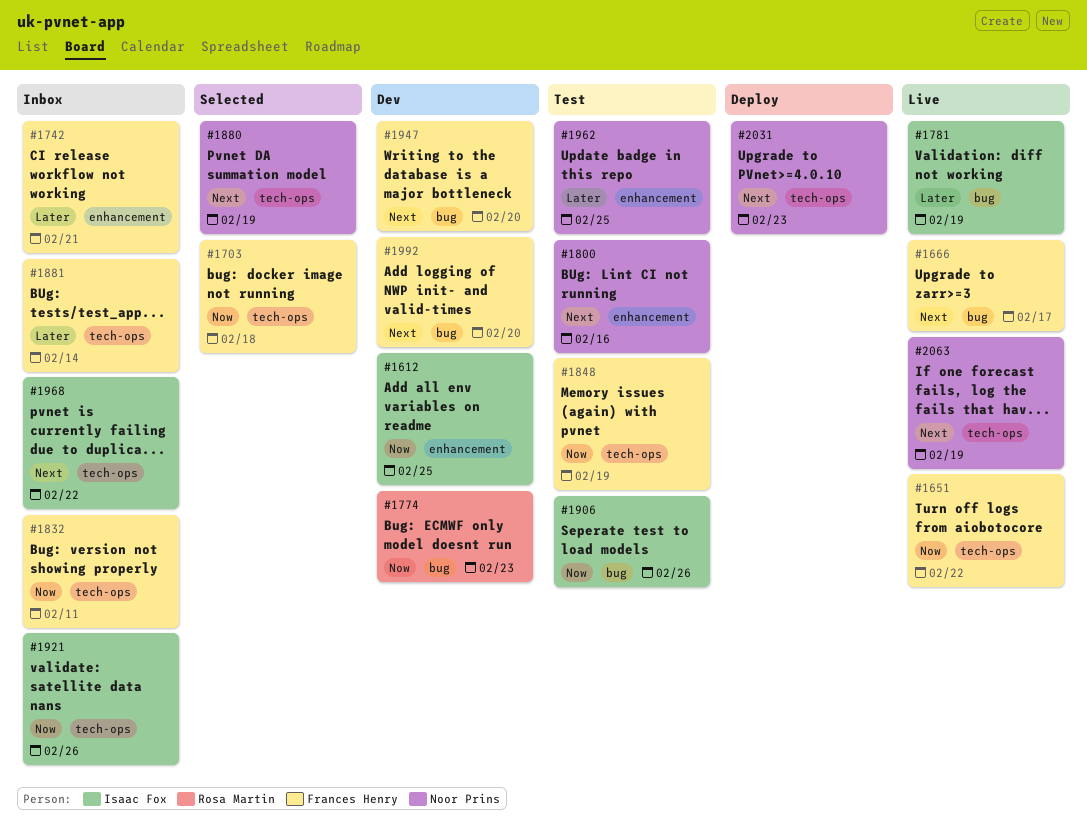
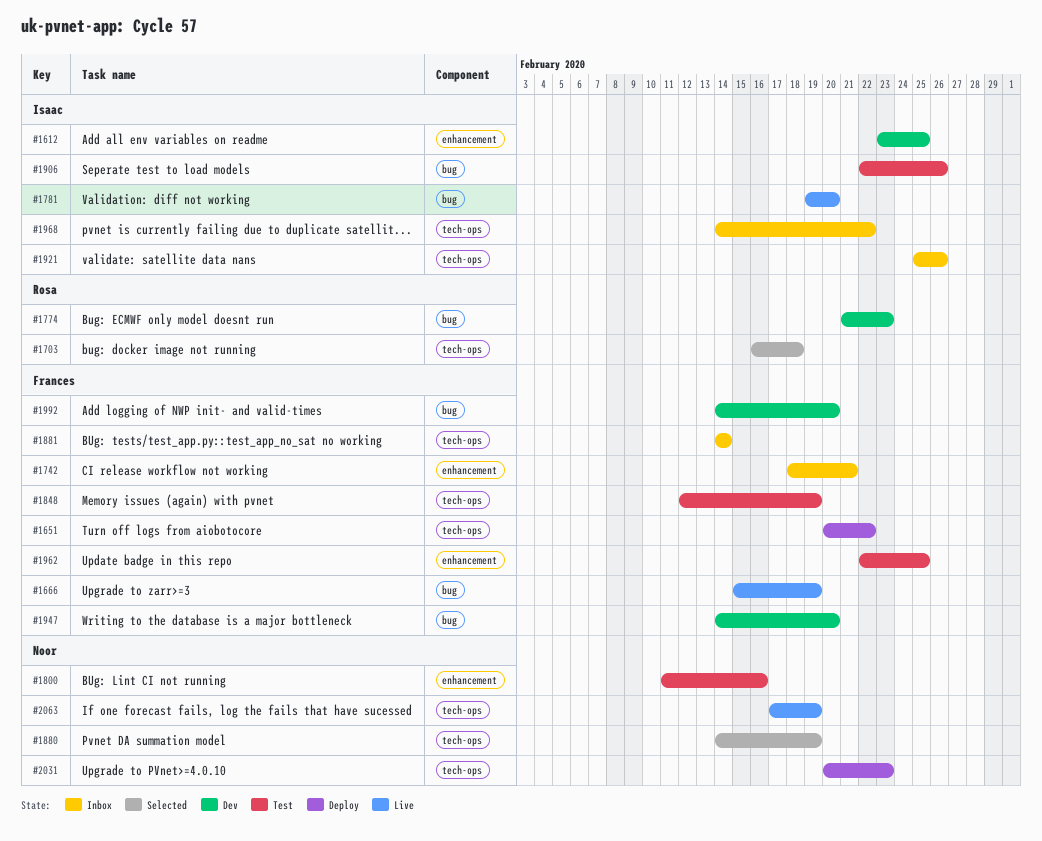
#1651, status: Live -> Deploy
#1666, due: Feb 17 -> Feb 19
#1703, owner: Frances Henry -> Rosa Martin
#1781, due: Feb 19 -> Feb 20
#1832: present -> none
#1962, owner: Noor Prins -> Frances Henry

